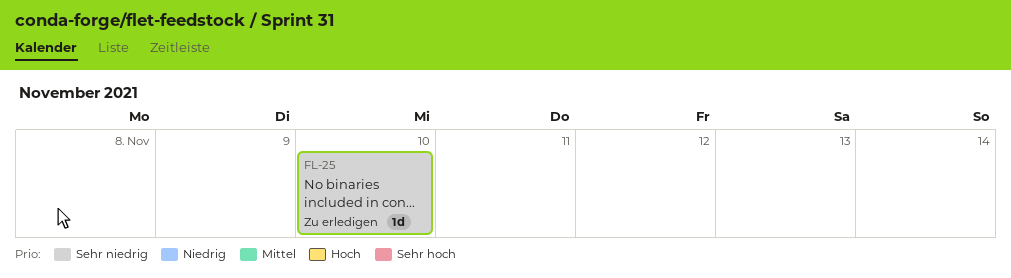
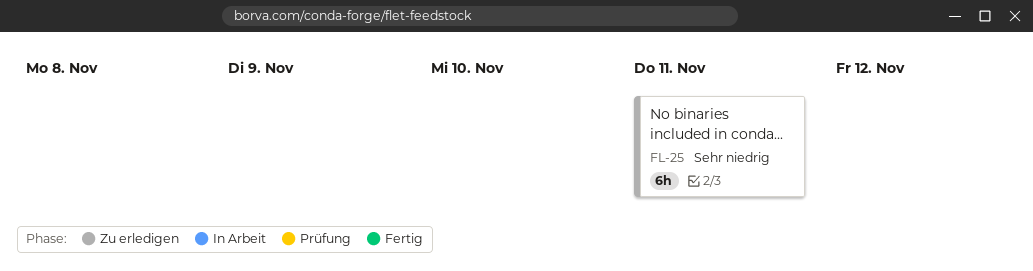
FL-25, estimate: 1d -> 6h
FL-25, due: Nov 10 -> Nov 11

